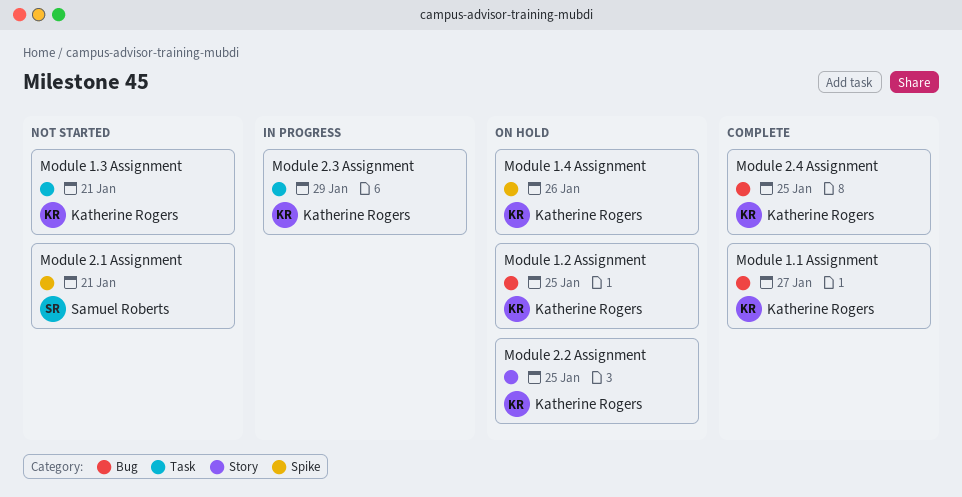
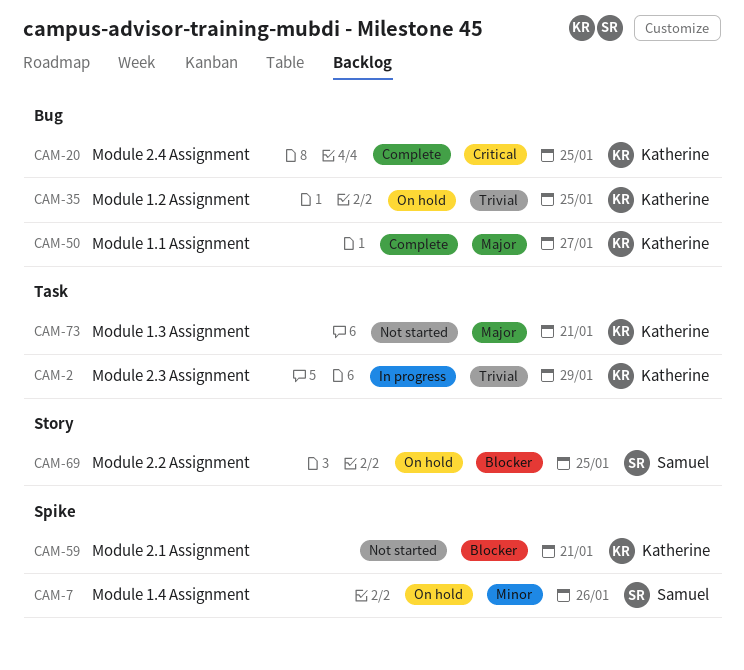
Module 1.4 Assignment, owner: Katherine Rogers -> Samuel Roberts
Module 2.1 Assignment, owner: Samuel Roberts -> Katherine Rogers
Module 2.2 Assignment, owner: Katherine Rogers -> Samuel Roberts

